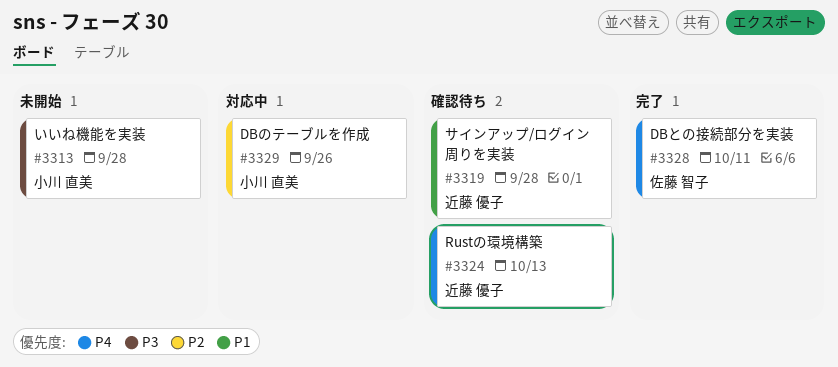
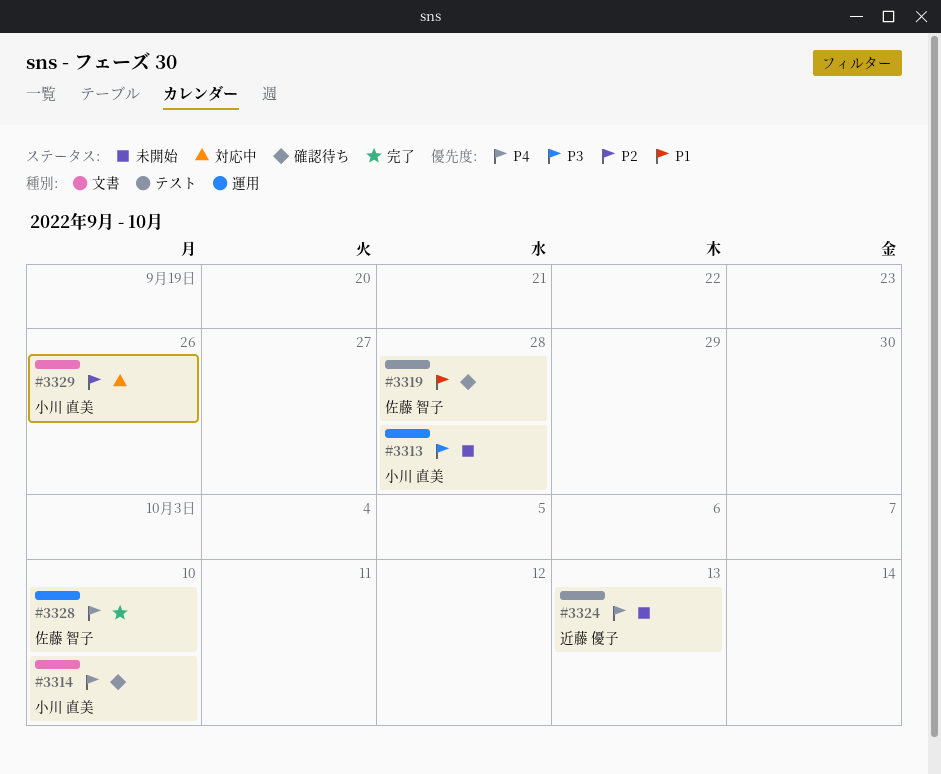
#3314: none -> present
#3319, owner: 近藤 優子 -> 佐藤 智子
#3324, status: 確認待ち -> 未開始
#3328, due: Oct 11 -> Oct 10

